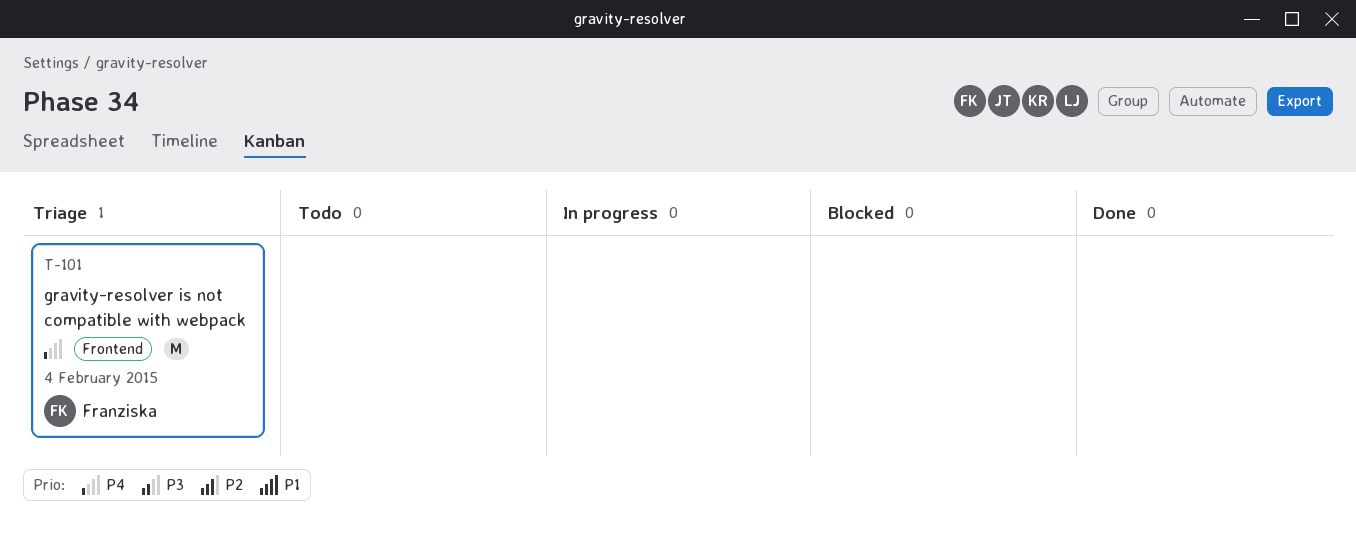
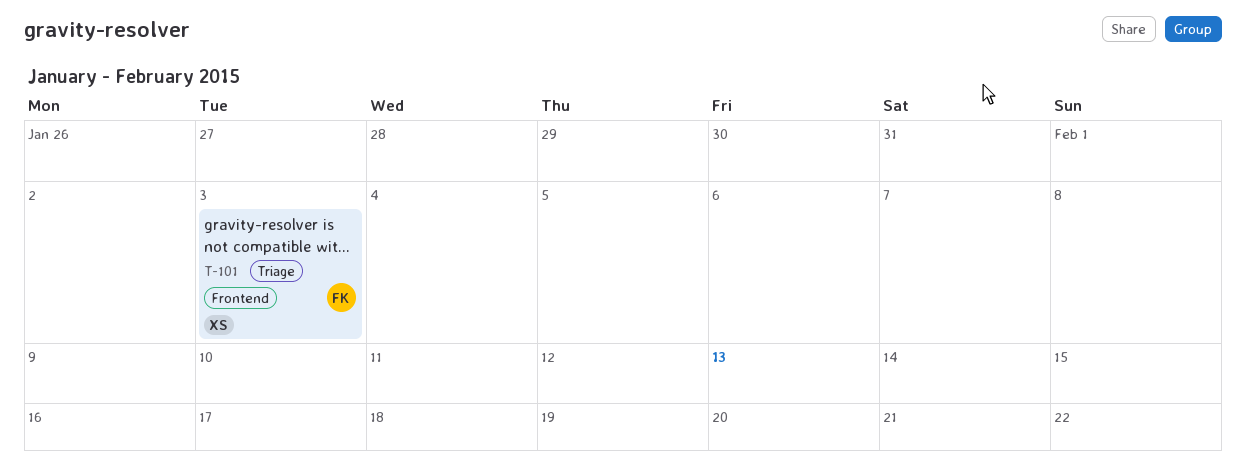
T-101, estimate: M -> XS
T-101, due: Feb 4 -> Feb 3

